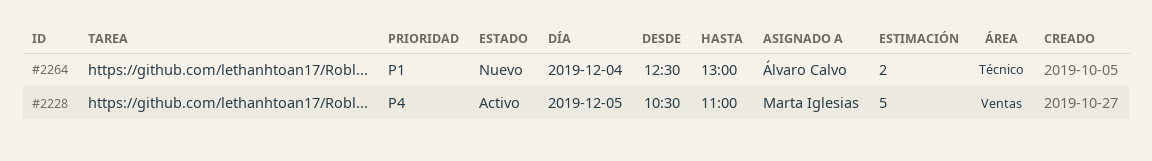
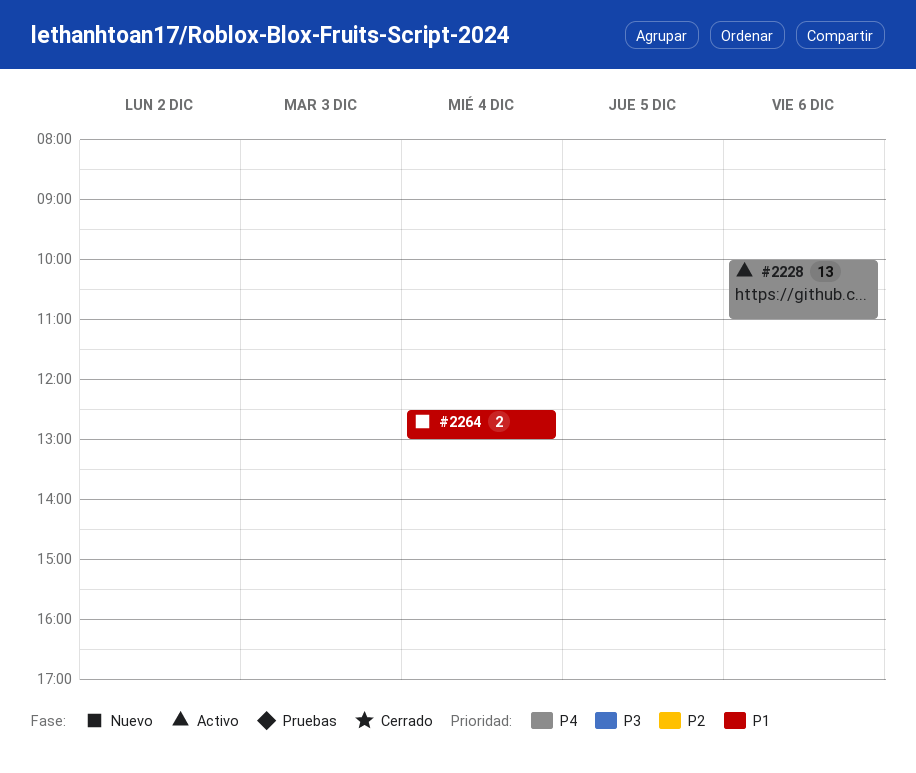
#2228, estimate: 5 -> 13
#2228, day: Dec 5 -> Dec 6
#2228, begins: 10:30 -> 10:00

